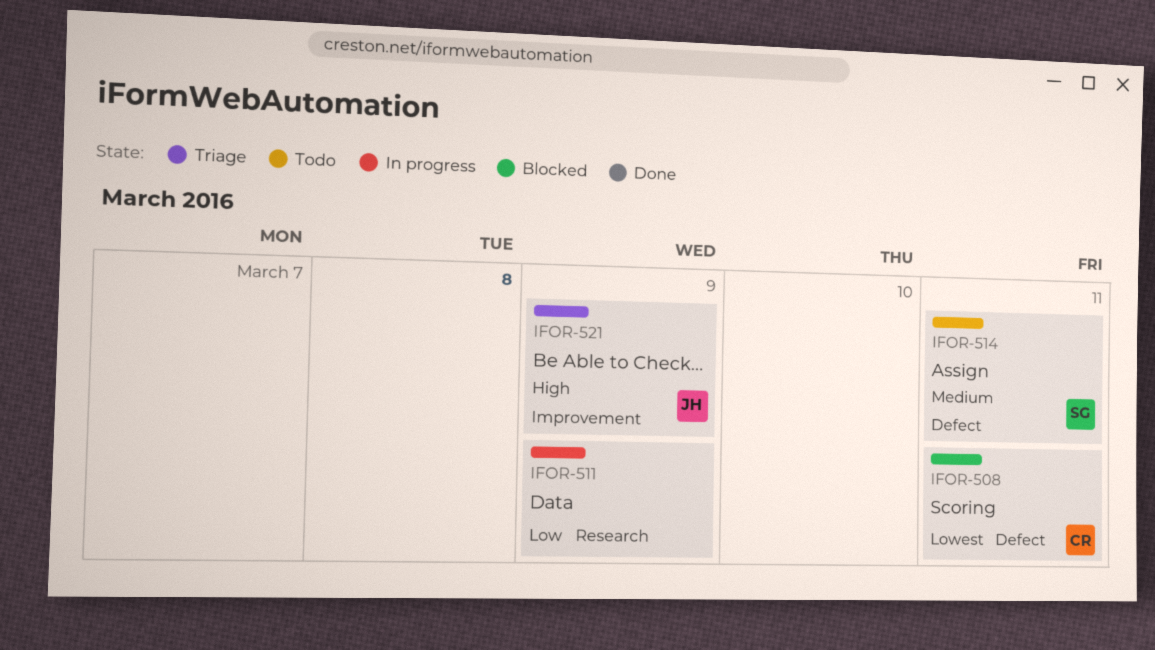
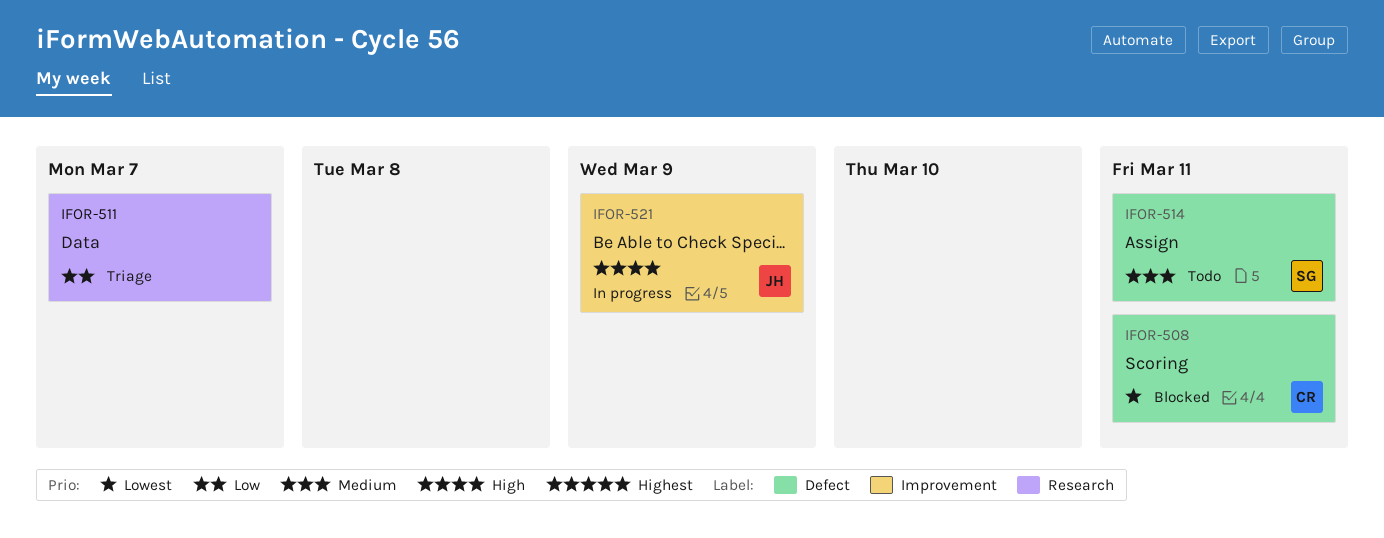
IFOR-511, status: In progress -> Triage
IFOR-511, due: Mar 9 -> Mar 7
IFOR-521, status: Triage -> In progress

